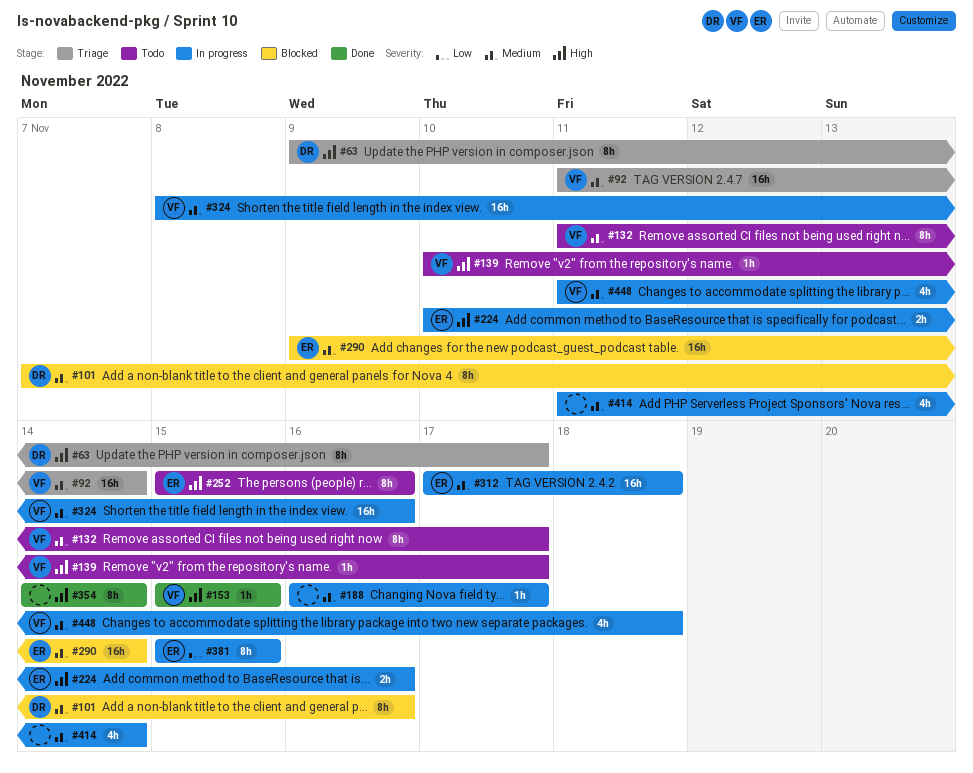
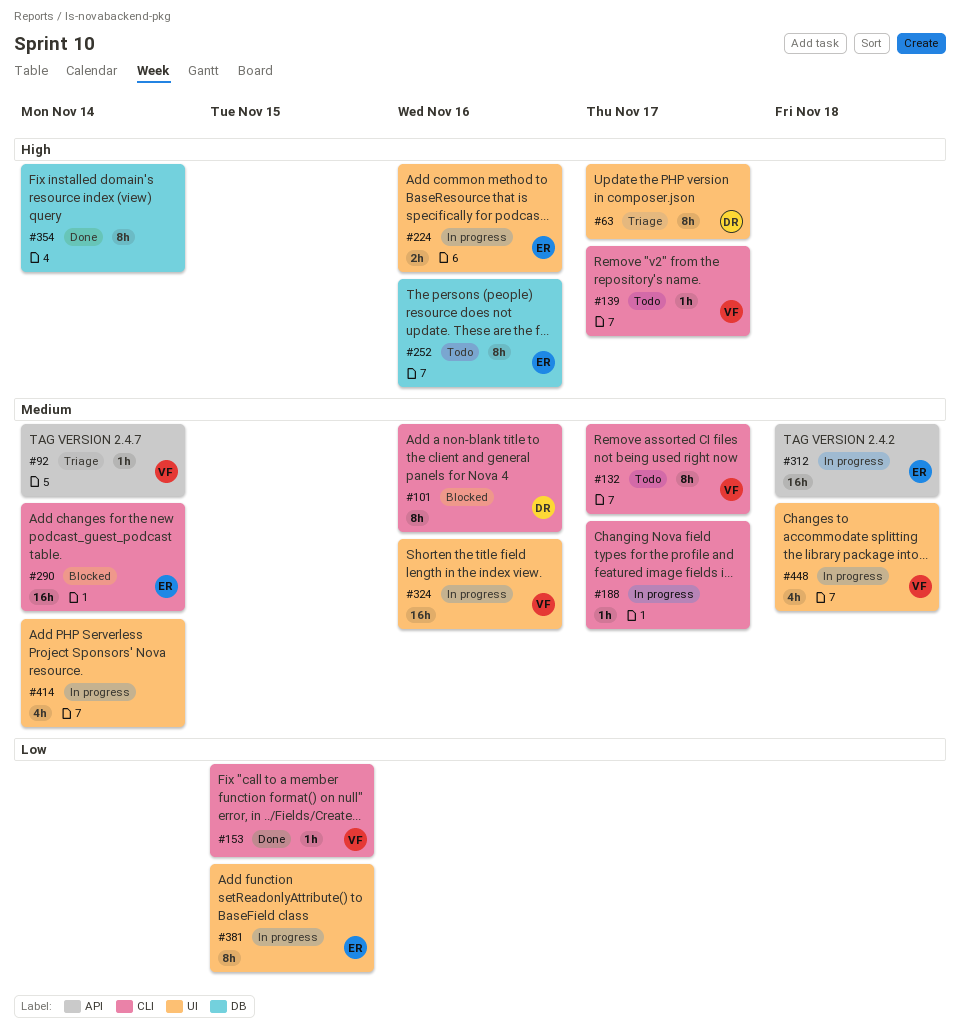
#92, estimate: 16h -> 1h
#153, priority: High -> Low

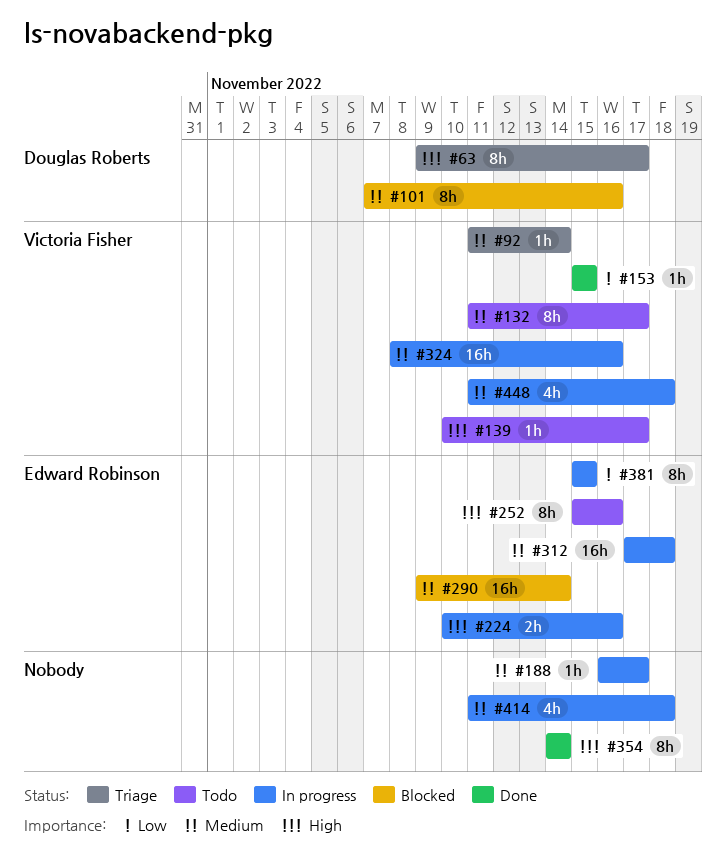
#414, due: Nov 14 -> Nov 18

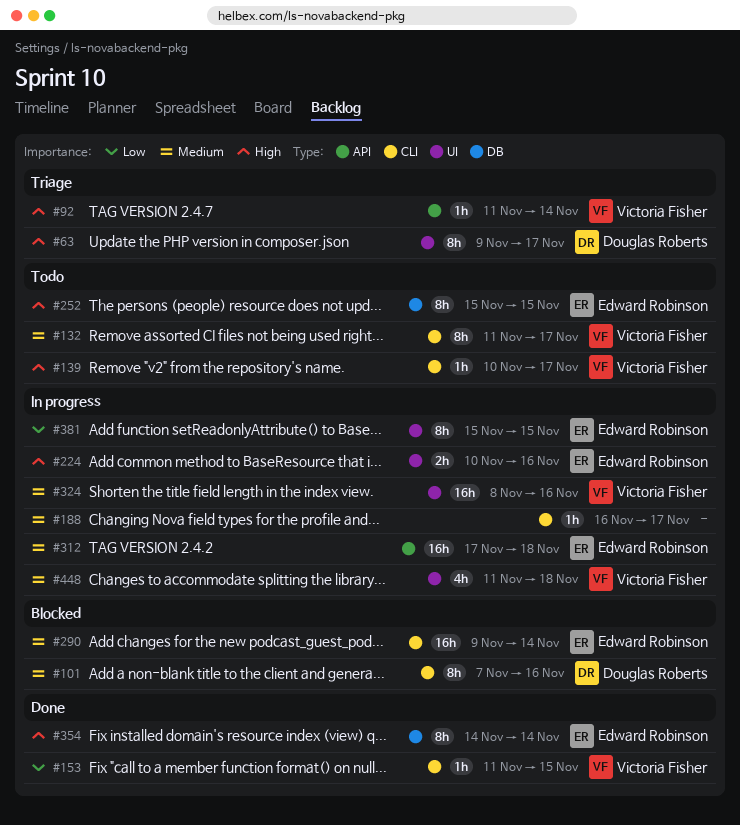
#92, priority: Medium -> High
#153, start: Nov 15 -> Nov 11
#252, due: Nov 16 -> Nov 15
#354, owner: none -> Edward Robinson
#414: present -> none

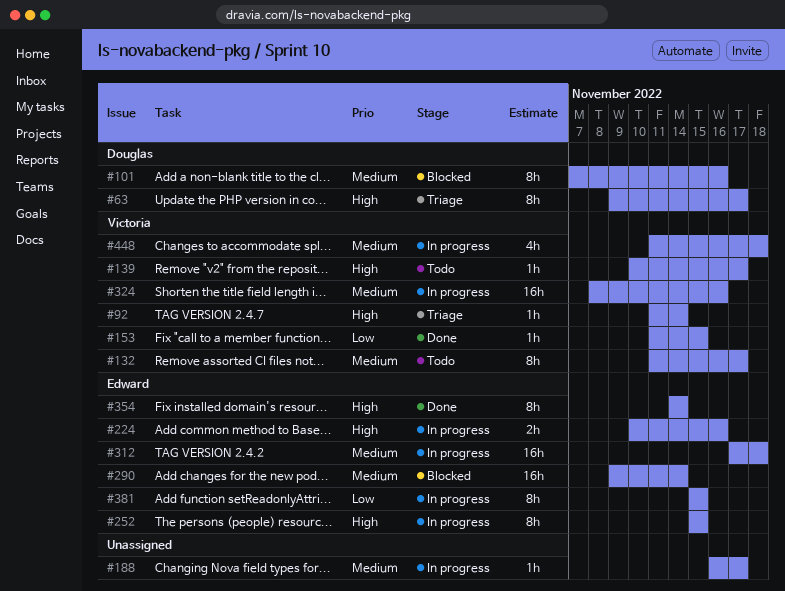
#252, status: Todo -> In progress

